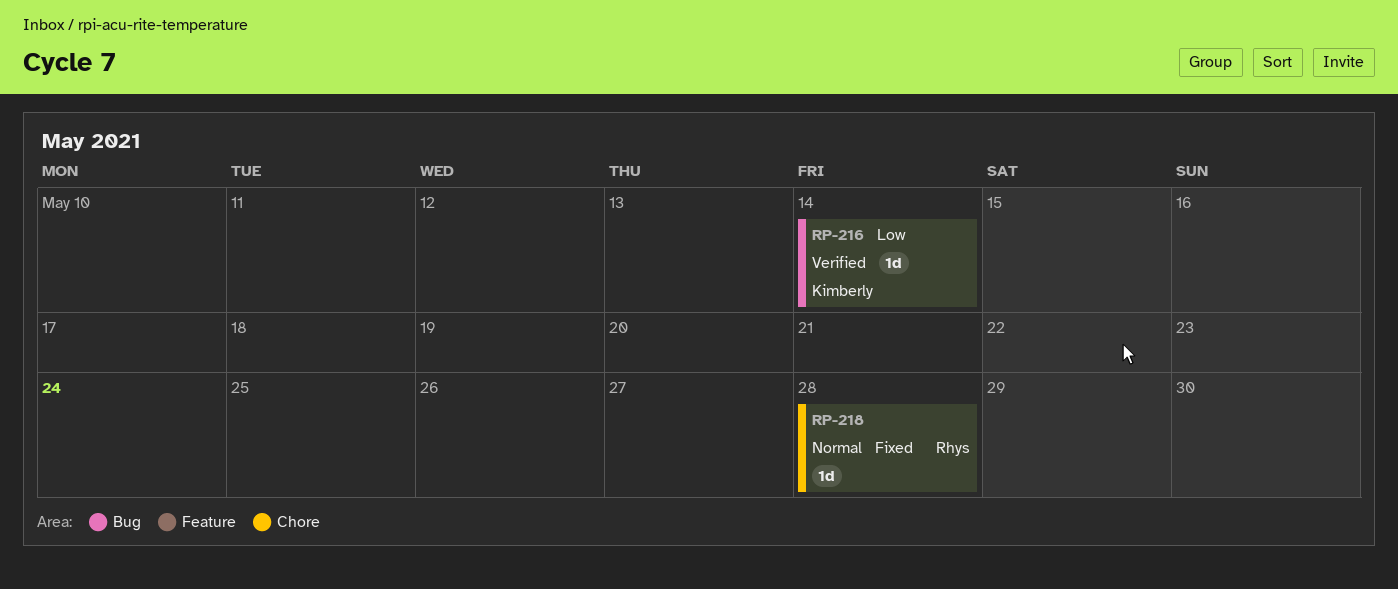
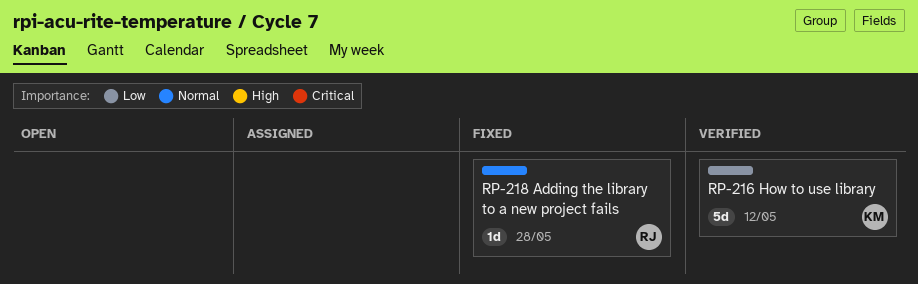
RP-216, estimate: 1d -> 5d
RP-216, due: May 14 -> May 12

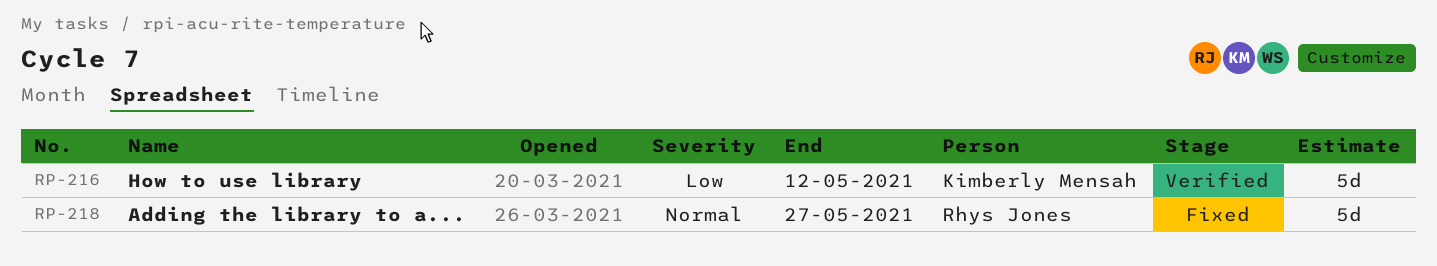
RP-218, estimate: 1d -> 5d
RP-218, due: May 28 -> May 27

